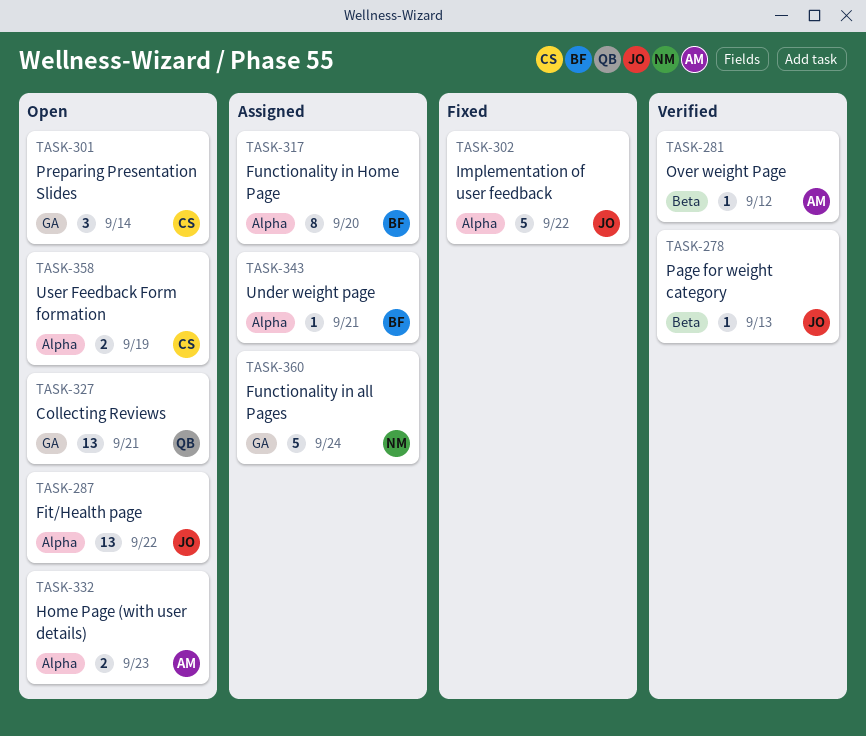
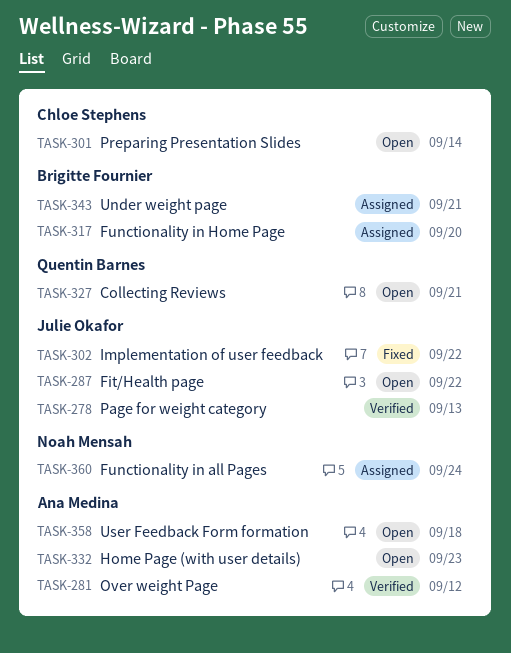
TASK-358, owner: Chloe Stephens -> Ana Medina
TASK-358, due: Sep 19 -> Sep 18

